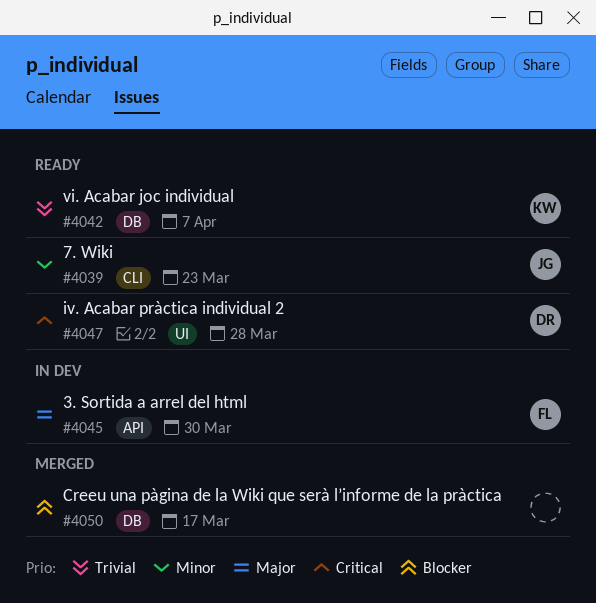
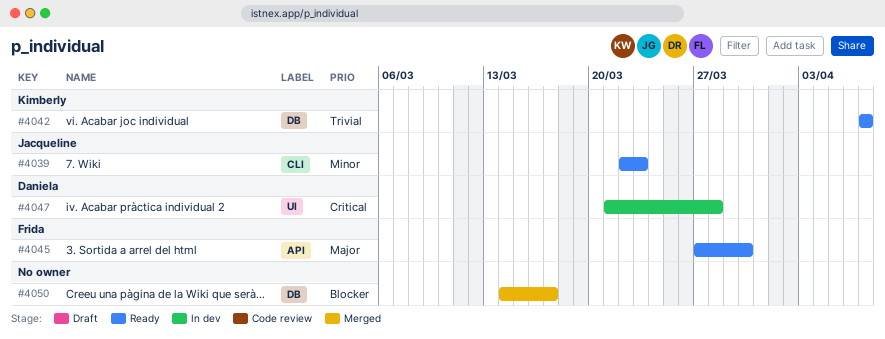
#4045, status: In dev -> Ready
#4047, status: Ready -> In dev

